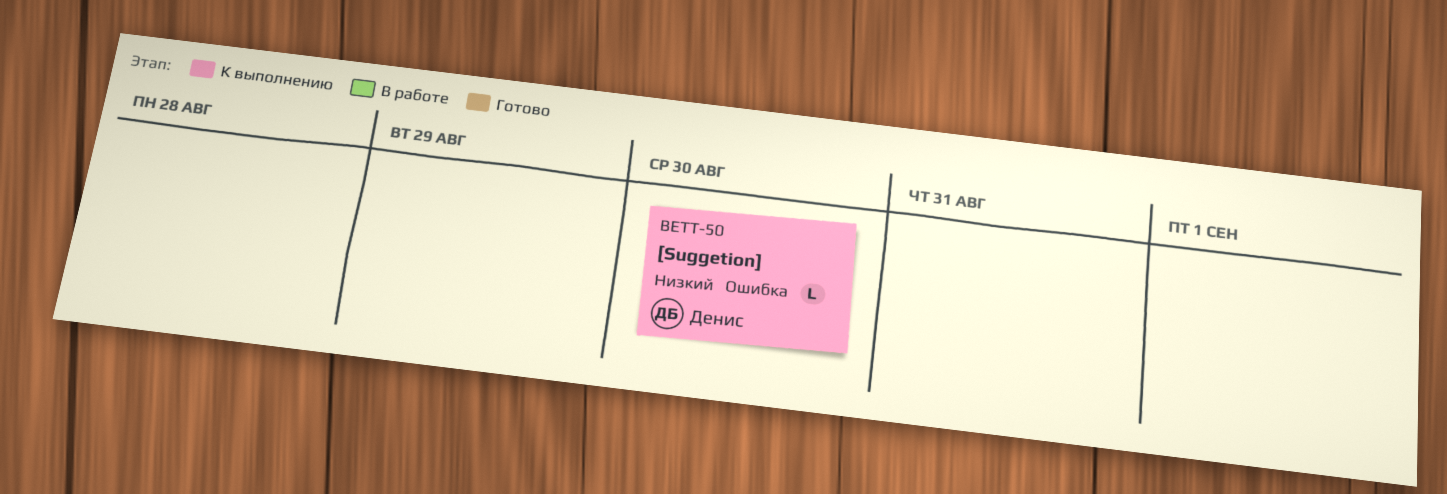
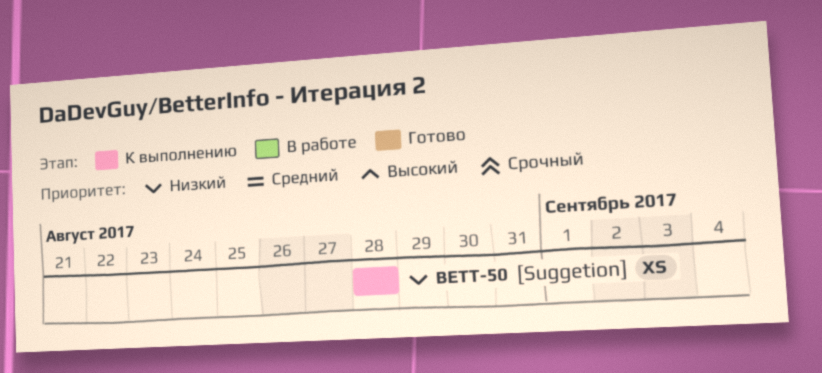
BETT-50, estimate: L -> XS
BETT-50, due: Aug 30 -> Aug 28

